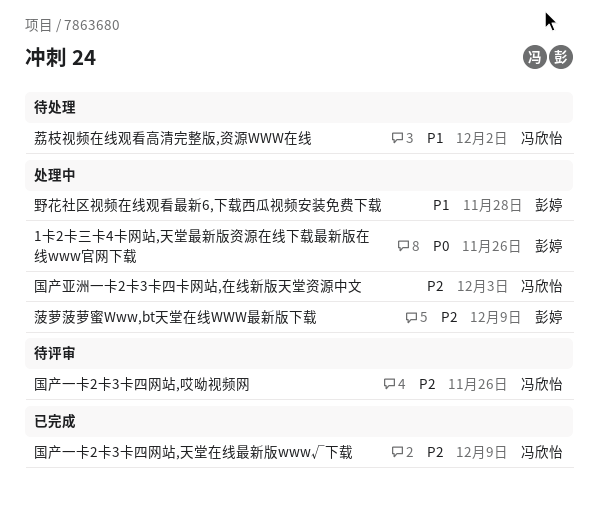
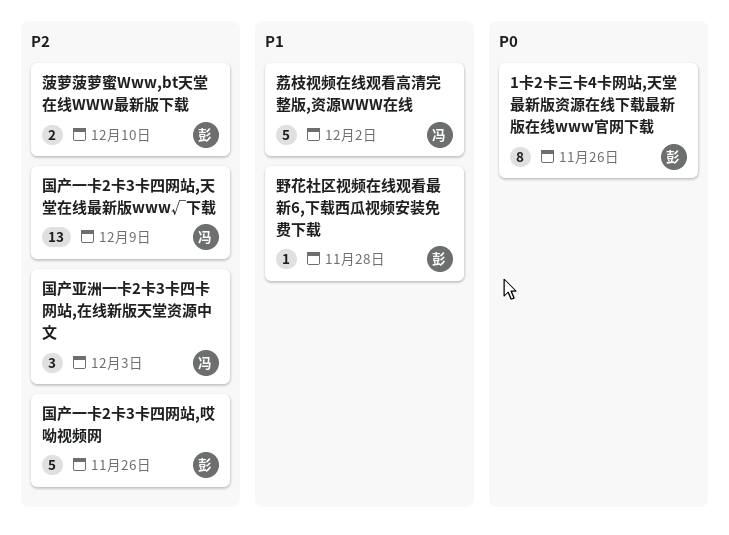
国产一卡2卡3卡四网站,哎呦视频网, owner: 冯欣怡 -> 彭婷
菠萝菠萝蜜Www,bt天堂在线WWW最新版下载, due: Dec 9 -> Dec 10

